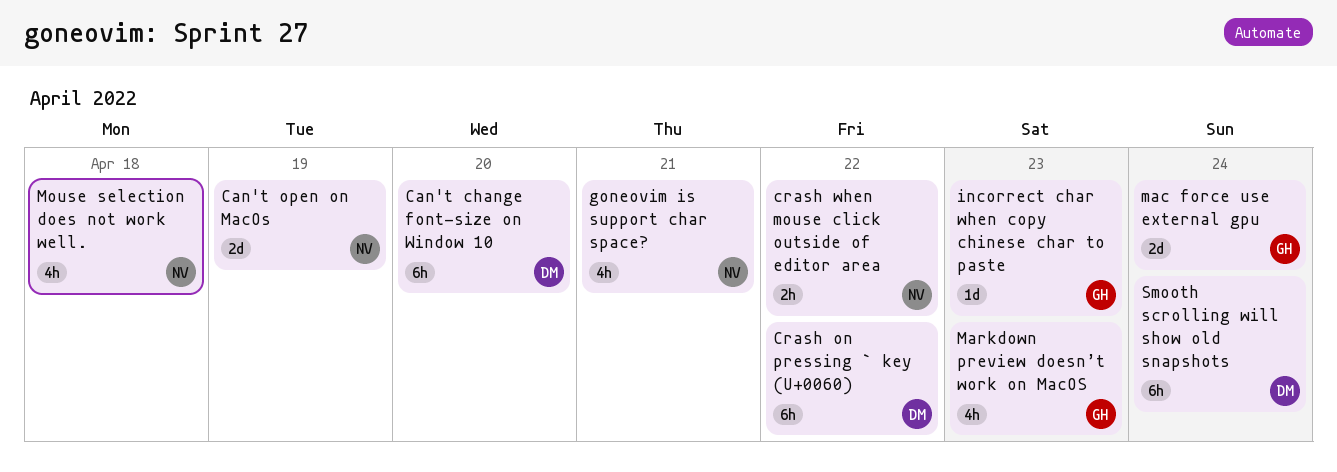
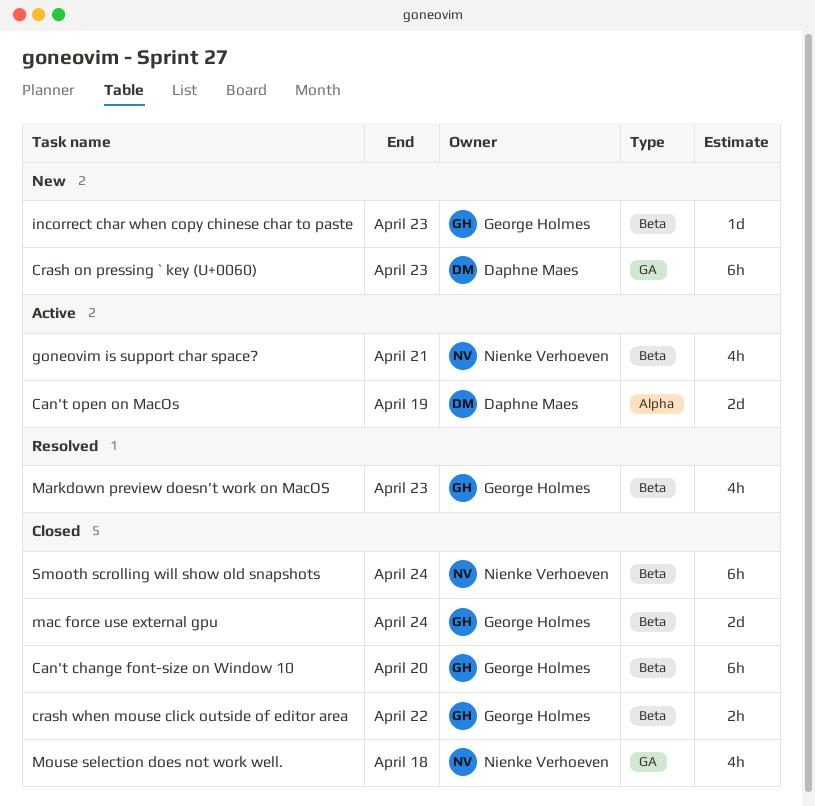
Can't change font-size on Window 10, owner: Daphne Maes -> George Holmes
Can't open on MacOs, owner: Nienke Verhoeven -> Daphne Maes
Crash on pressing ` key (U+0060), due: Apr 22 -> Apr 23
crash when mouse click outside of editor area, owner: Nienke Verhoeven -> George Holmes
Smooth scrolling will show old snapshots, owner: Daphne Maes -> Nienke Verhoeven

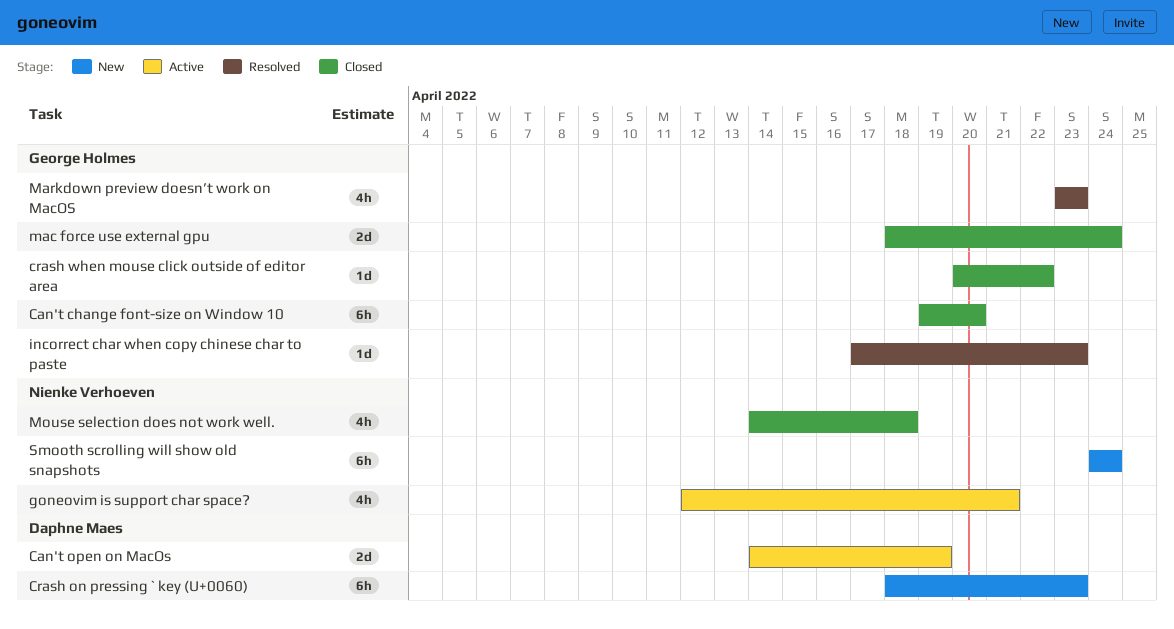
crash when mouse click outside of editor area, estimate: 2h -> 1d
incorrect char when copy chinese char to paste, status: New -> Resolved
Smooth scrolling will show old snapshots, status: Closed -> New

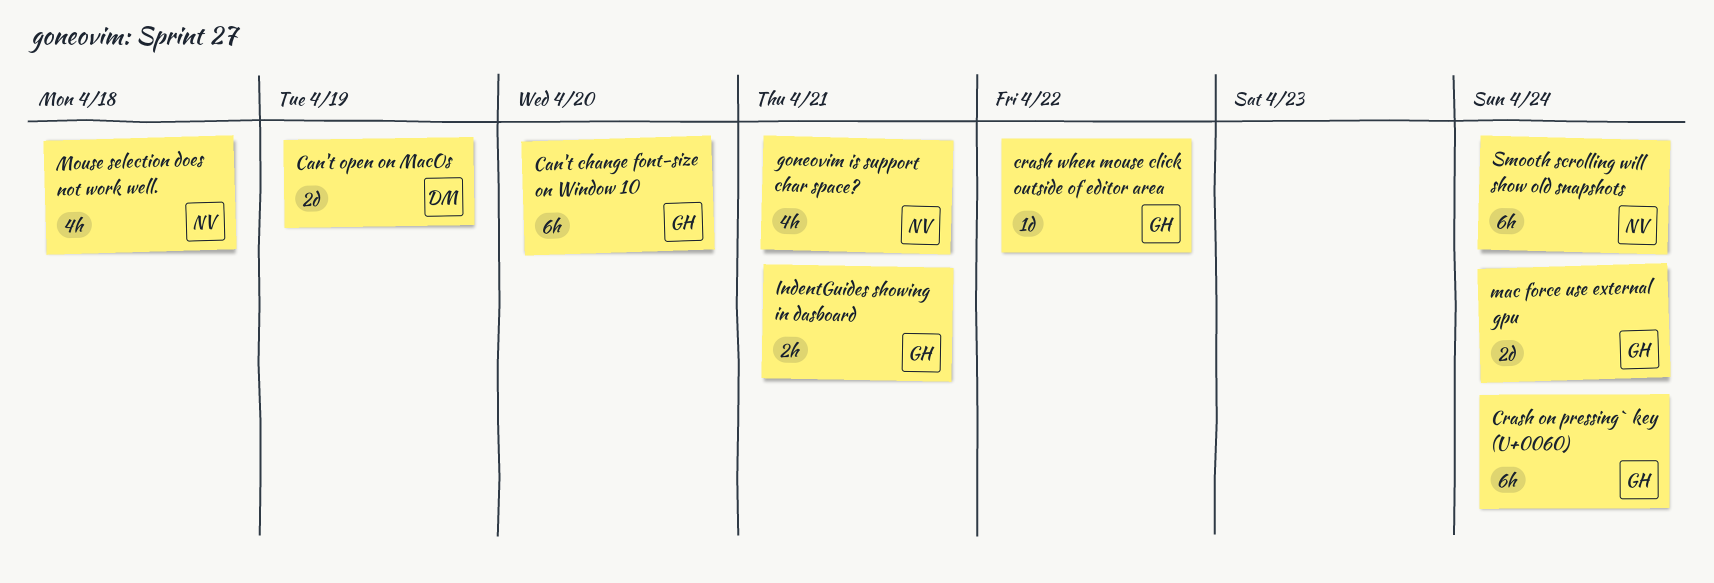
Crash on pressing ` key (U+0060), owner: Daphne Maes -> George Holmes
Crash on pressing ` key (U+0060), due: Apr 23 -> Apr 24
incorrect char when copy chinese char to paste: present -> none
IndentGuides showing in dasboard: none -> present
Markdown preview doesn’t work on MacOS: present -> none

